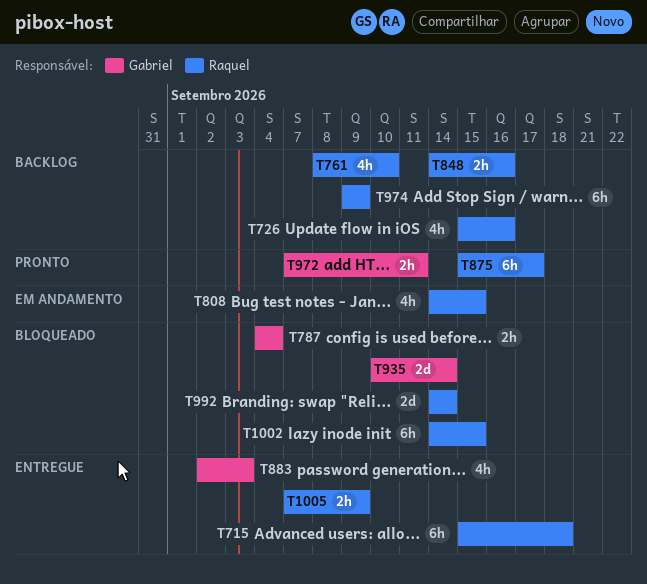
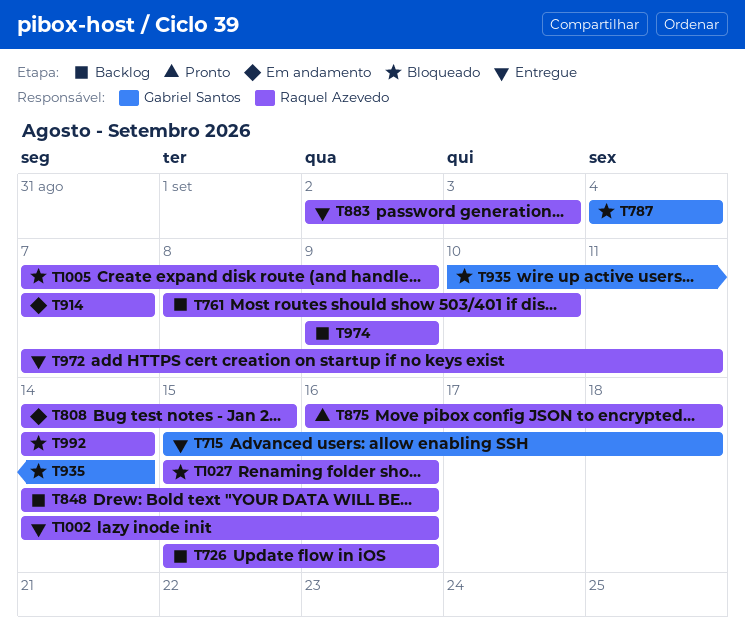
T715, owner: Raquel Azevedo -> Gabriel Santos
T875, start: Sep 15 -> Sep 16
T875, due: Sep 17 -> Sep 18
T883, owner: Gabriel Santos -> Raquel Azevedo
T914: none -> present
T972, status: Pronto -> Entregue
T972, owner: Gabriel Santos -> Raquel Azevedo
T1002, status: Bloqueado -> Entregue
T1002, due: Sep 15 -> Sep 16
T1005, status: Entregue -> Bloqueado
T1027: none -> present

